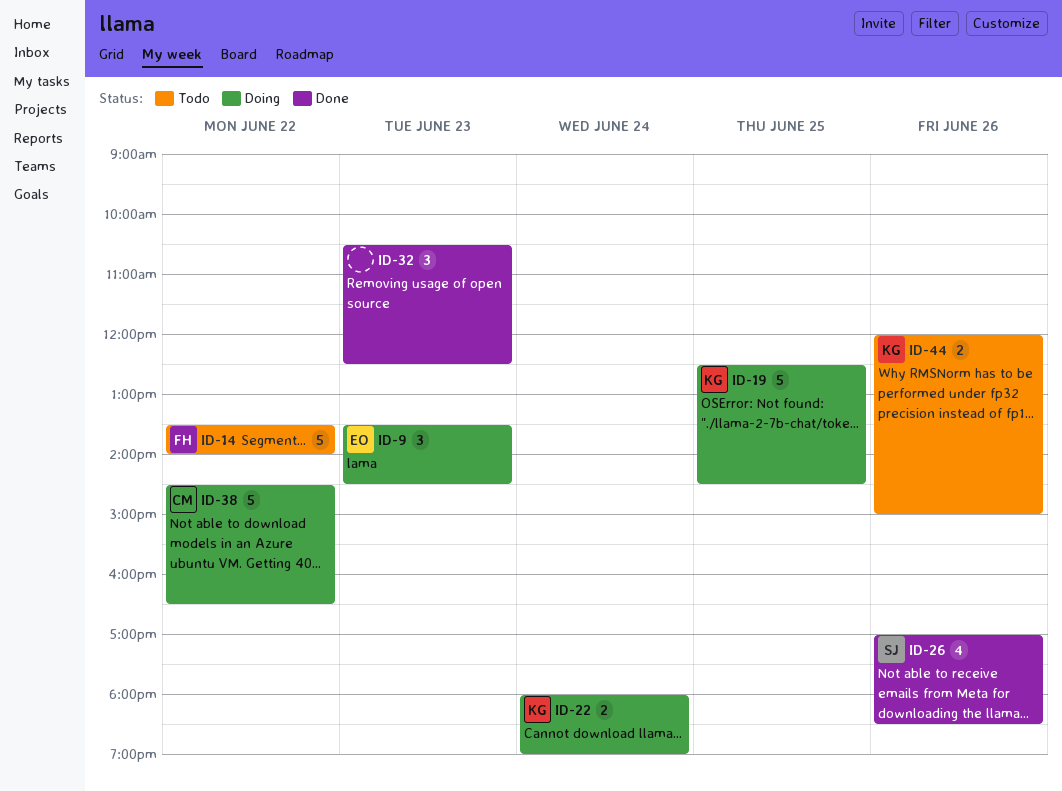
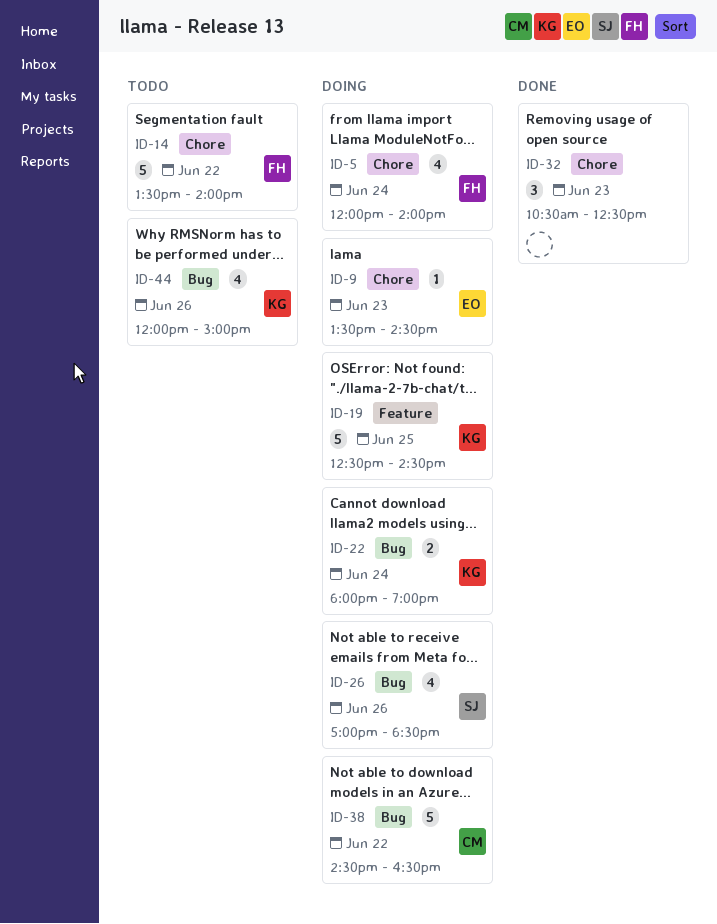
ID-5: none -> present
ID-9, estimate: 3 -> 1
ID-26, status: Done -> Doing
ID-44, estimate: 2 -> 4

